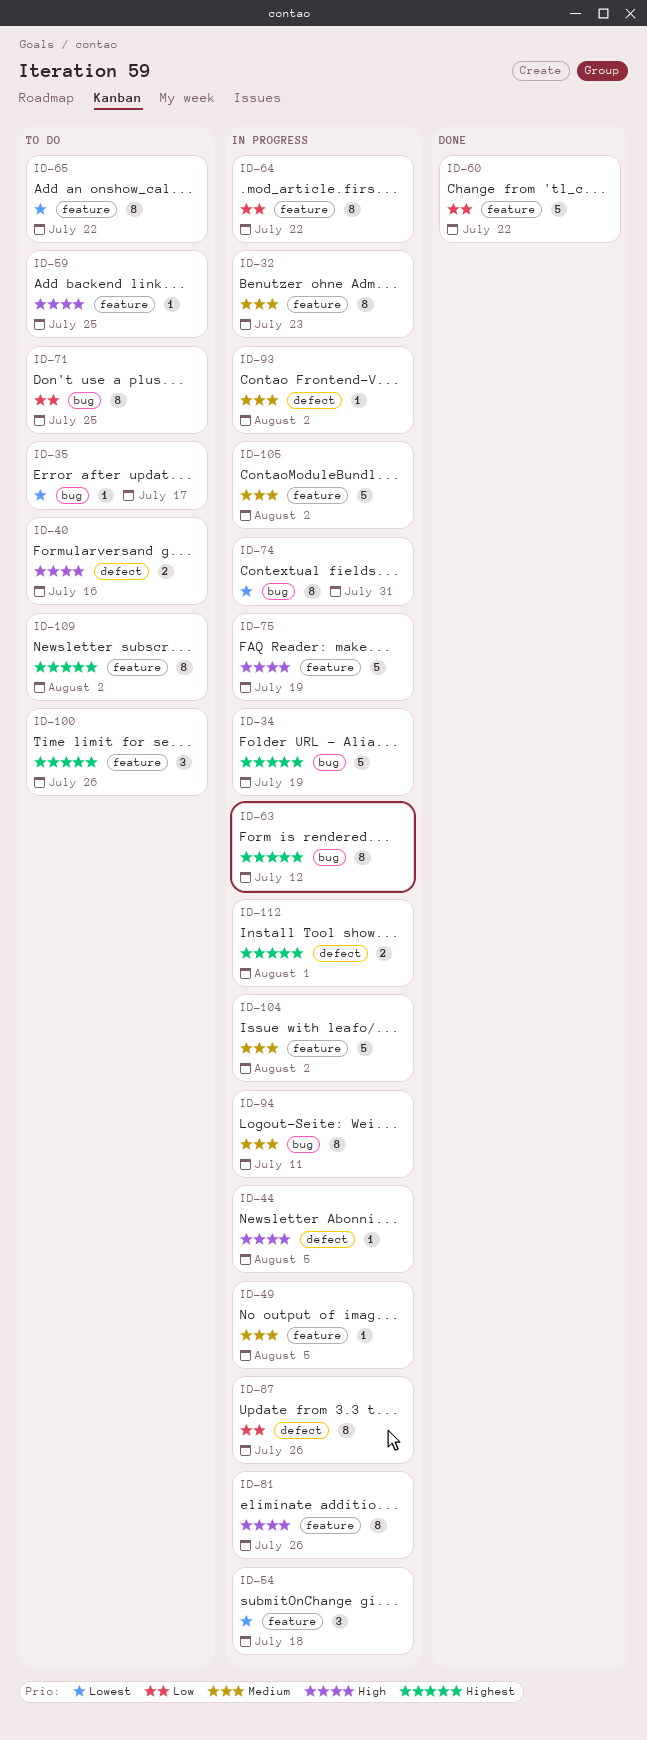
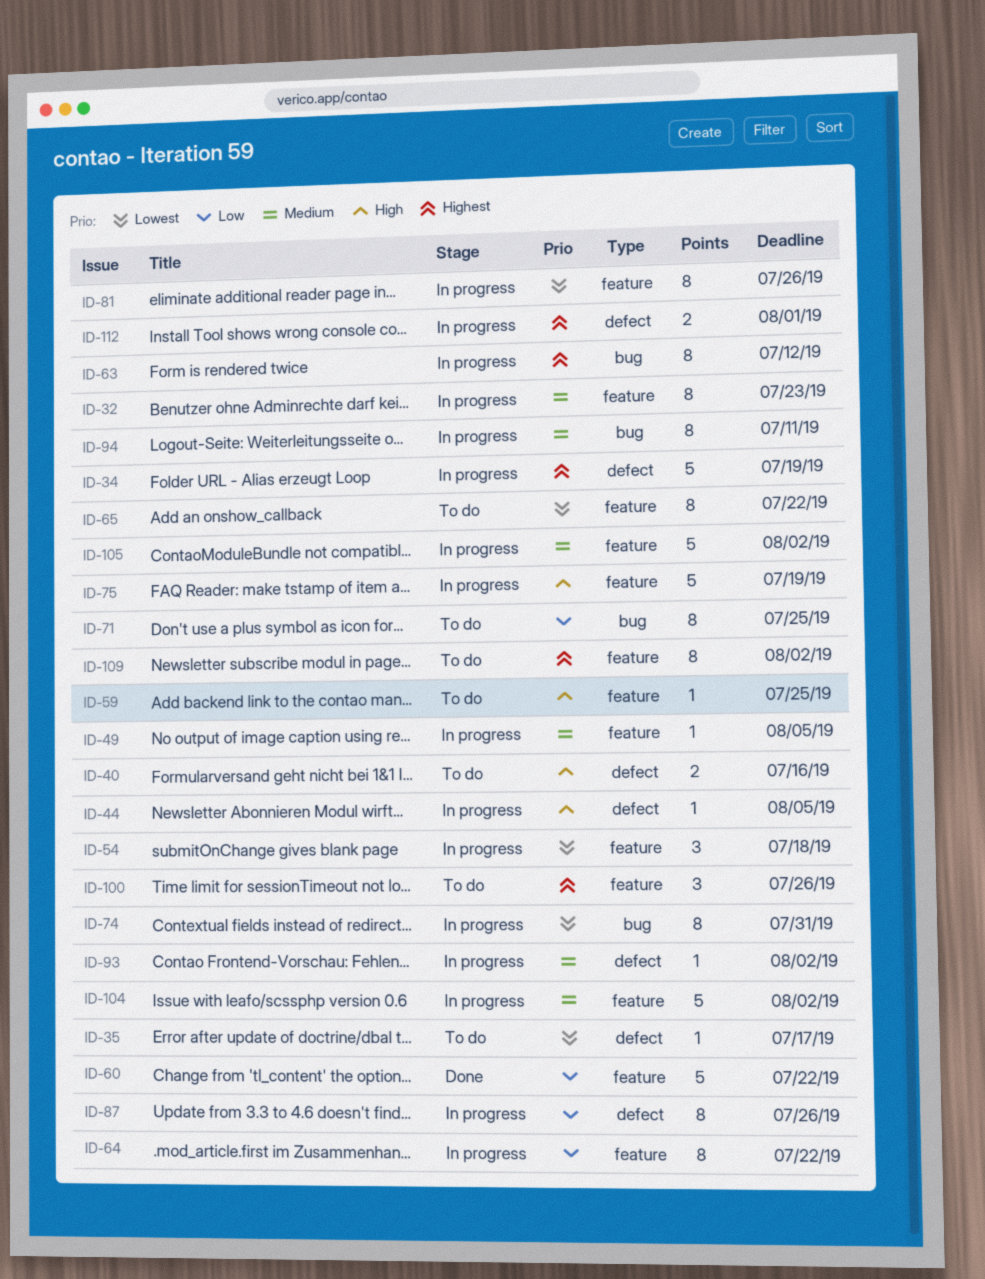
ID-34, label: bug -> defect
ID-35, label: bug -> defect
ID-81, priority: High -> Lowest

